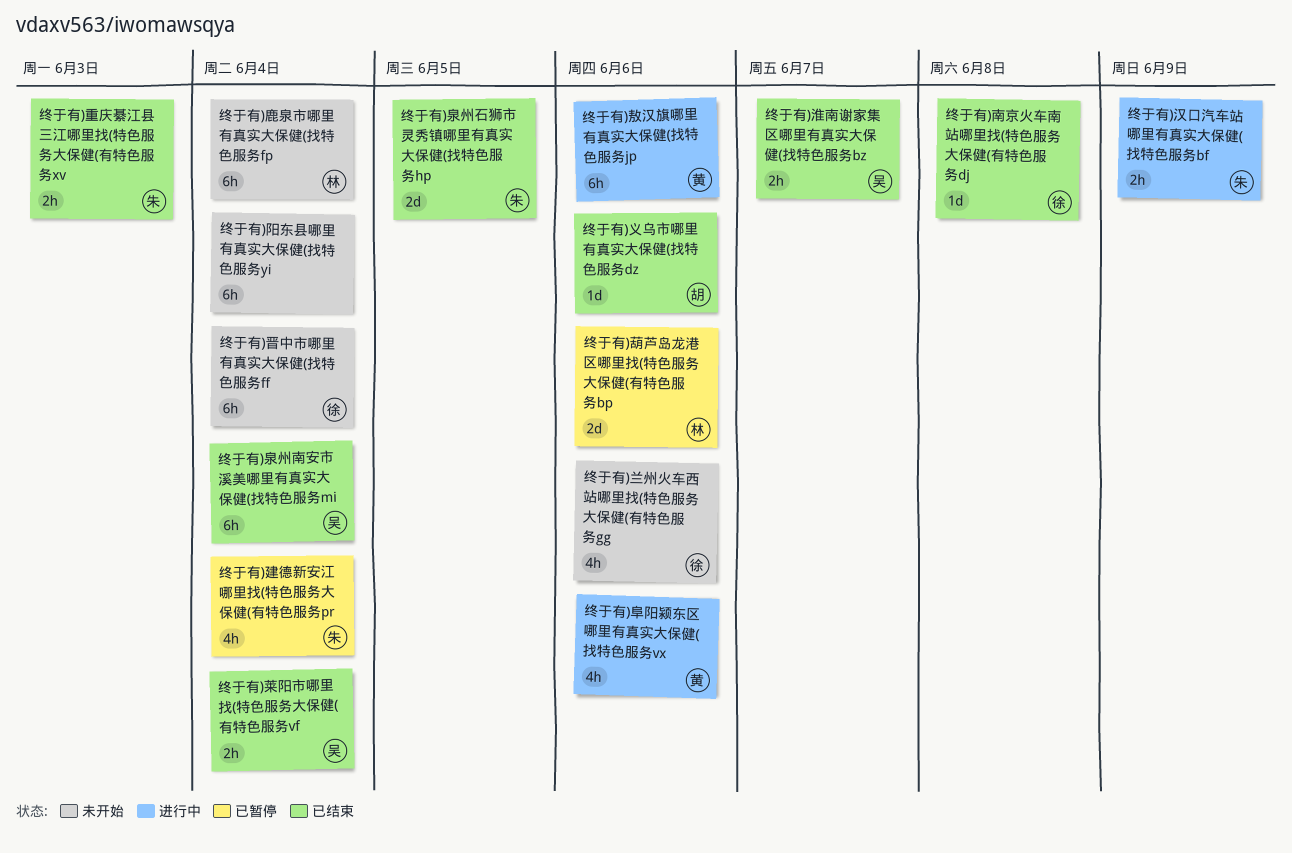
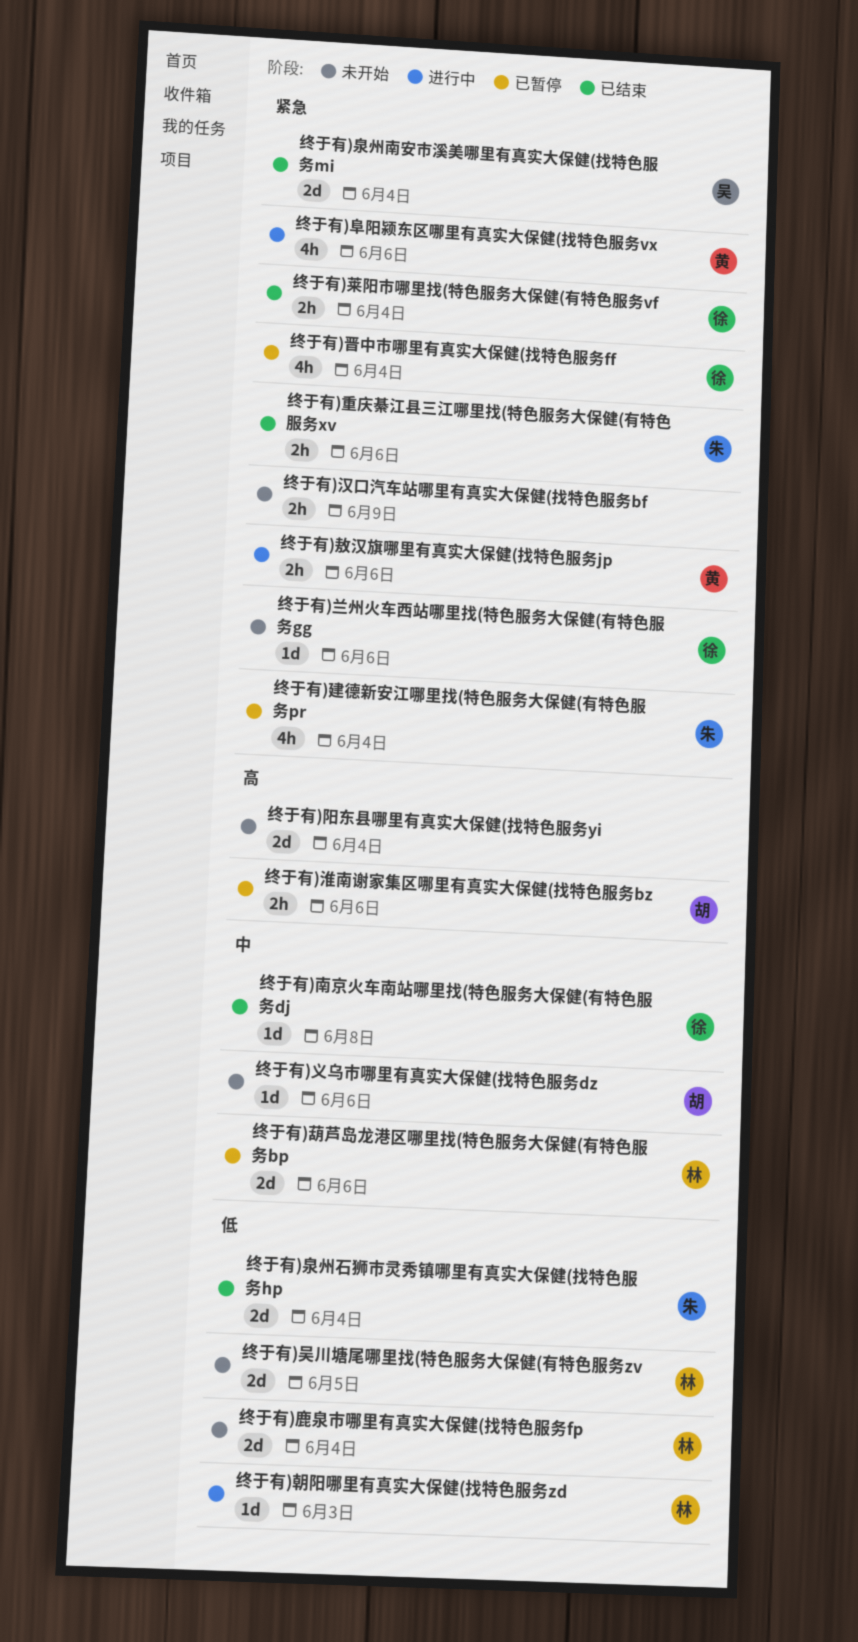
终于有)义乌市哪里有真实大保健(找特色服务dz, status: 已结束 -> 未开始
终于有)兰州火车西站哪里找(特色服务大保健(有特色服务gg, estimate: 4h -> 1d
终于有)吴川塘尾哪里找(特色服务大保健(有特色服务zv: none -> present
终于有)敖汉旗哪里有真实大保健(找特色服务jp, estimate: 6h -> 2h
终于有)晋中市哪里有真实大保健(找特色服务ff, status: 未开始 -> 已暂停
终于有)晋中市哪里有真实大保健(找特色服务ff, estimate: 6h -> 4h
终于有)朝阳哪里有真实大保健(找特色服务zd: none -> present
终于有)汉口汽车站哪里有真实大保健(找特色服务bf, status: 进行中 -> 未开始
终于有)汉口汽车站哪里有真实大保健(找特色服务bf, owner: 朱 -> none
终于有)泉州南安市溪美哪里有真实大保健(找特色服务mi, estimate: 6h -> 2d
终于有)泉州石狮市灵秀镇哪里有真实大保健(找特色服务hp, due: Jun 5 -> Jun 4
终于有)淮南谢家集区哪里有真实大保健(找特色服务bz, status: 已结束 -> 已暂停
终于有)淮南谢家集区哪里有真实大保健(找特色服务bz, owner: 吴 -> 胡
终于有)淮南谢家集区哪里有真实大保健(找特色服务bz, due: Jun 7 -> Jun 6
终于有)莱阳市哪里找(特色服务大保健(有特色服务vf, owner: 吴 -> 徐
终于有)重庆綦江县三江哪里找(特色服务大保健(有特色服务xv, due: Jun 3 -> Jun 6
终于有)阳东县哪里有真实大保健(找特色服务yi, estimate: 6h -> 2d
终于有)鹿泉市哪里有真实大保健(找特色服务fp, estimate: 6h -> 2d

